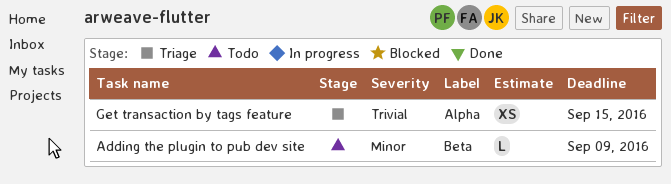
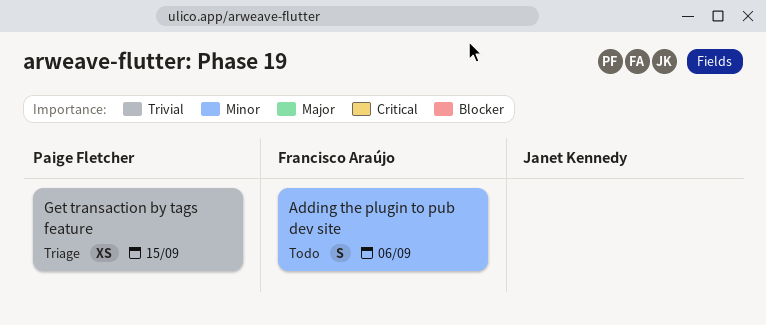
Adding the plugin to pub dev site, estimate: L -> S
Adding the plugin to pub dev site, due: Sep 9 -> Sep 6

